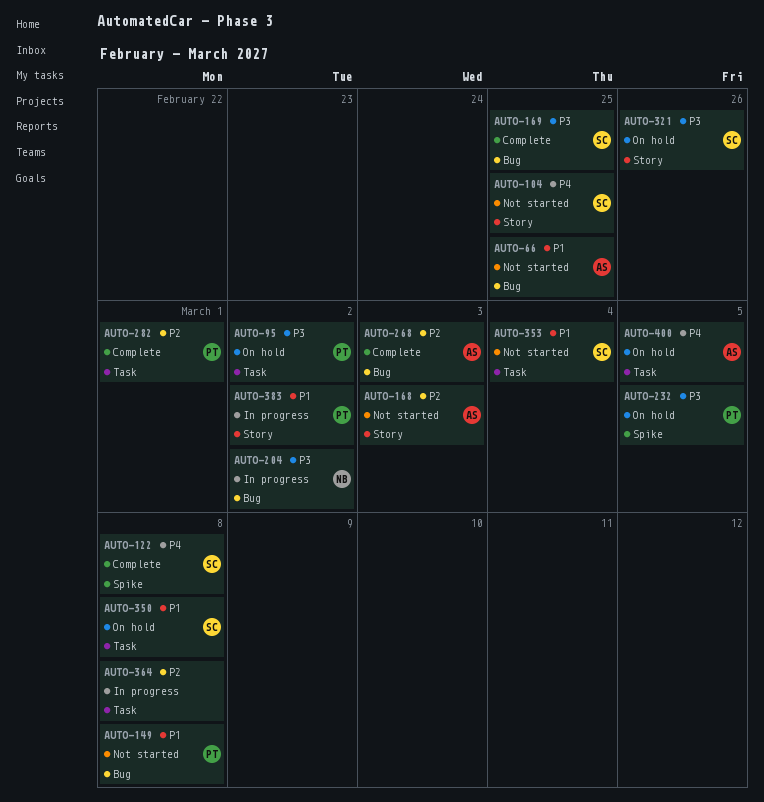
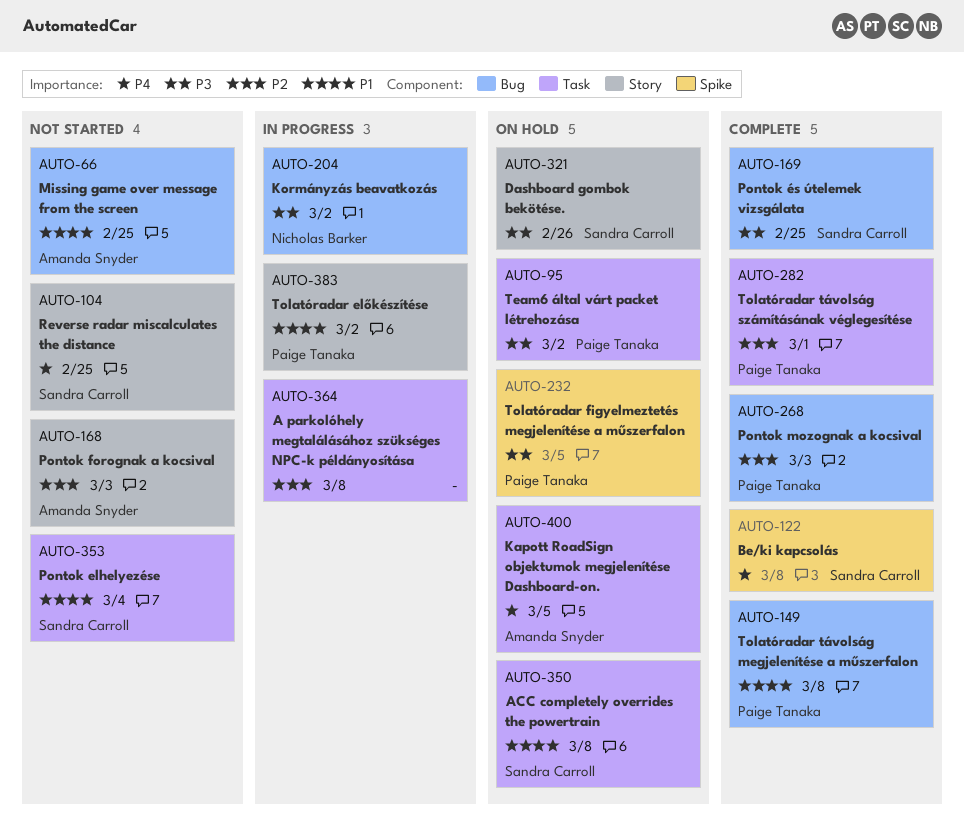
AUTO-149, status: Not started -> Complete
AUTO-268, owner: Amanda Snyder -> Paige Tanaka

